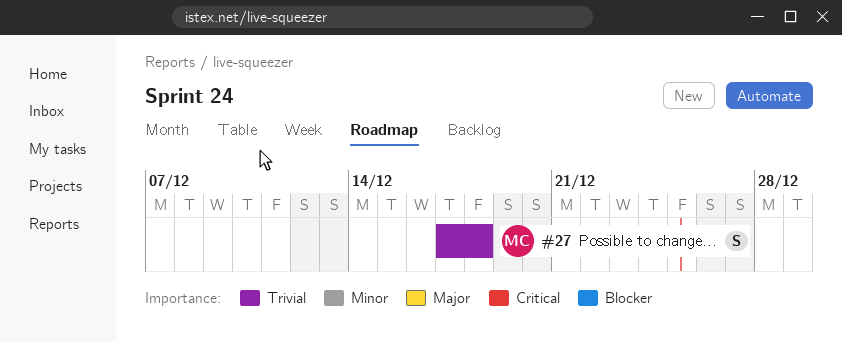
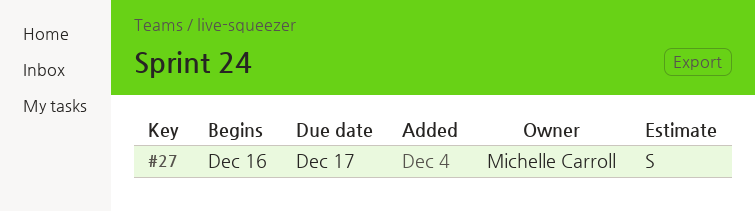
#27, start: Dec 17 -> Dec 16
#27, due: Dec 18 -> Dec 17

